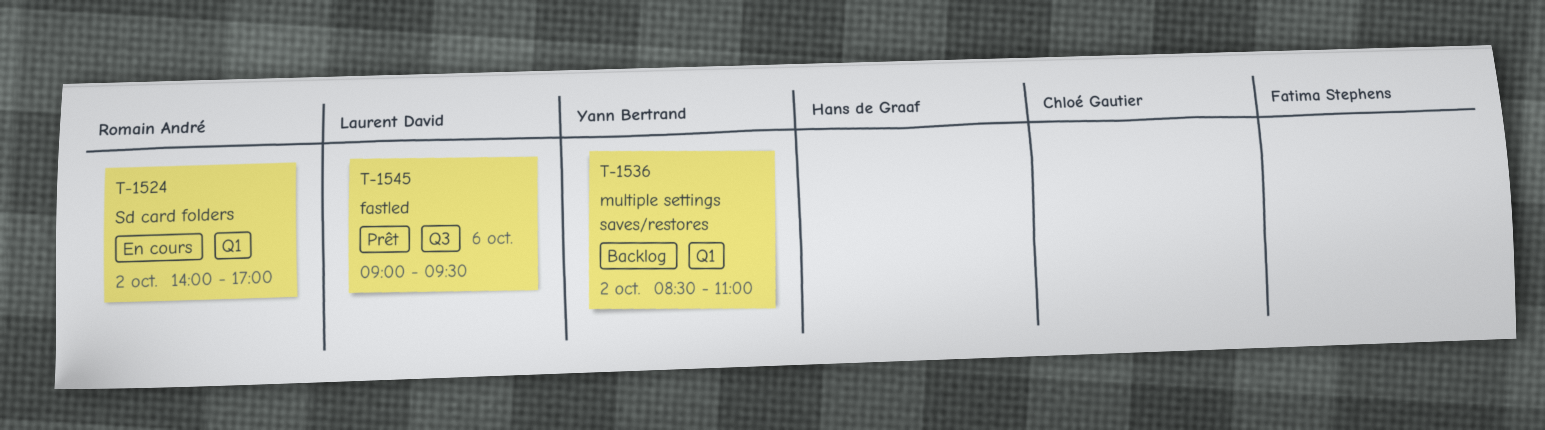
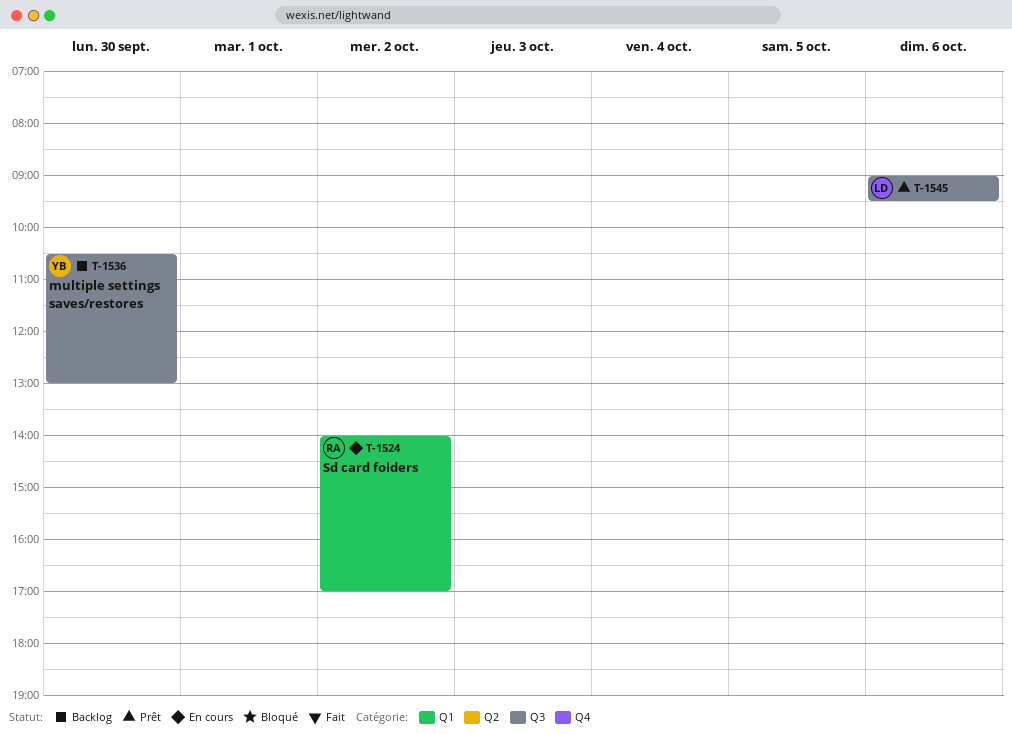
T-1536, label: Q1 -> Q3
T-1536, day: Oct 2 -> Sep 30
T-1536, begins: 08:30 -> 10:30
T-1536, ends: 11:00 -> 13:00

